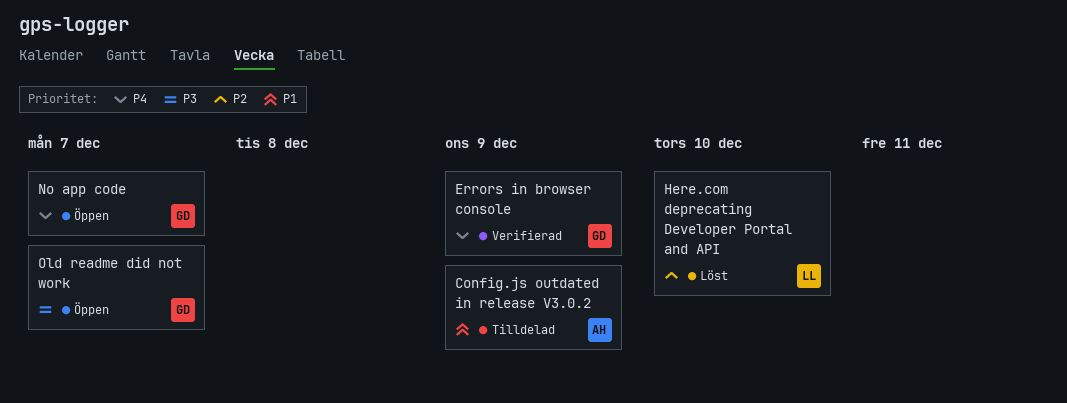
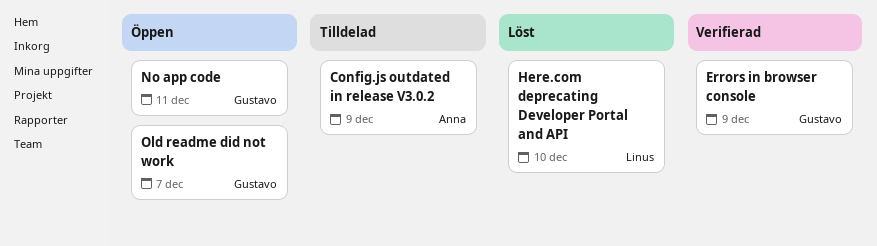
No app code, due: Dec 7 -> Dec 11

